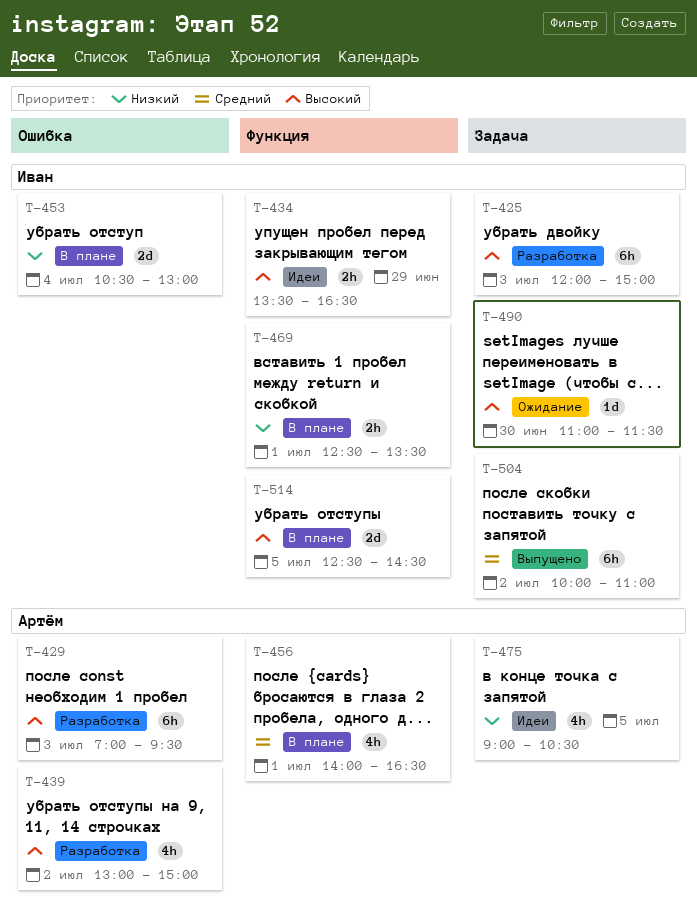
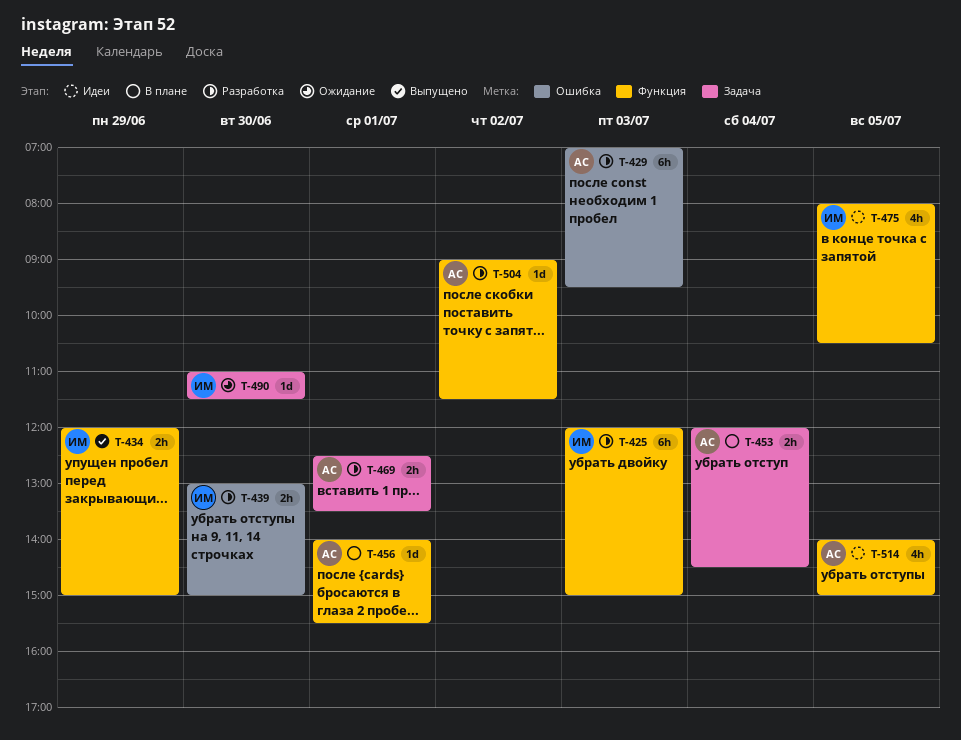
T-425, label: Задача -> Функция
T-434, status: Идеи -> Выпущено
T-434, begins: 13:30 -> 12:00
T-434, ends: 16:30 -> 15:00
T-439, owner: Артём -> Иван
T-439, estimate: 4h -> 2h
T-439, day: Jul 2 -> Jun 30
T-453, owner: Иван -> Артём
T-453, label: Ошибка -> Задача
T-453, estimate: 2d -> 2h
T-453, begins: 10:30 -> 12:00
T-453, ends: 13:00 -> 14:30
T-456, estimate: 4h -> 1d
T-456, ends: 16:30 -> 15:30
T-469, status: В плане -> Разработка
T-469, owner: Иван -> Артём
T-469, label: Функция -> Задача
T-475, owner: Артём -> Иван
T-475, label: Задача -> Функция
T-475, begins: 09:00 -> 08:00
T-504, status: Выпущено -> Разработка
T-504, owner: Иван -> Артём
T-504, label: Задача -> Функция
T-504, estimate: 6h -> 1d
T-504, begins: 10:00 -> 09:00
T-504, ends: 11:00 -> 11:30
T-514, status: В плане -> Идеи
T-514, owner: Иван -> Артём
T-514, estimate: 2d -> 4h
T-514, begins: 12:30 -> 14:00
T-514, ends: 14:30 -> 15:00

